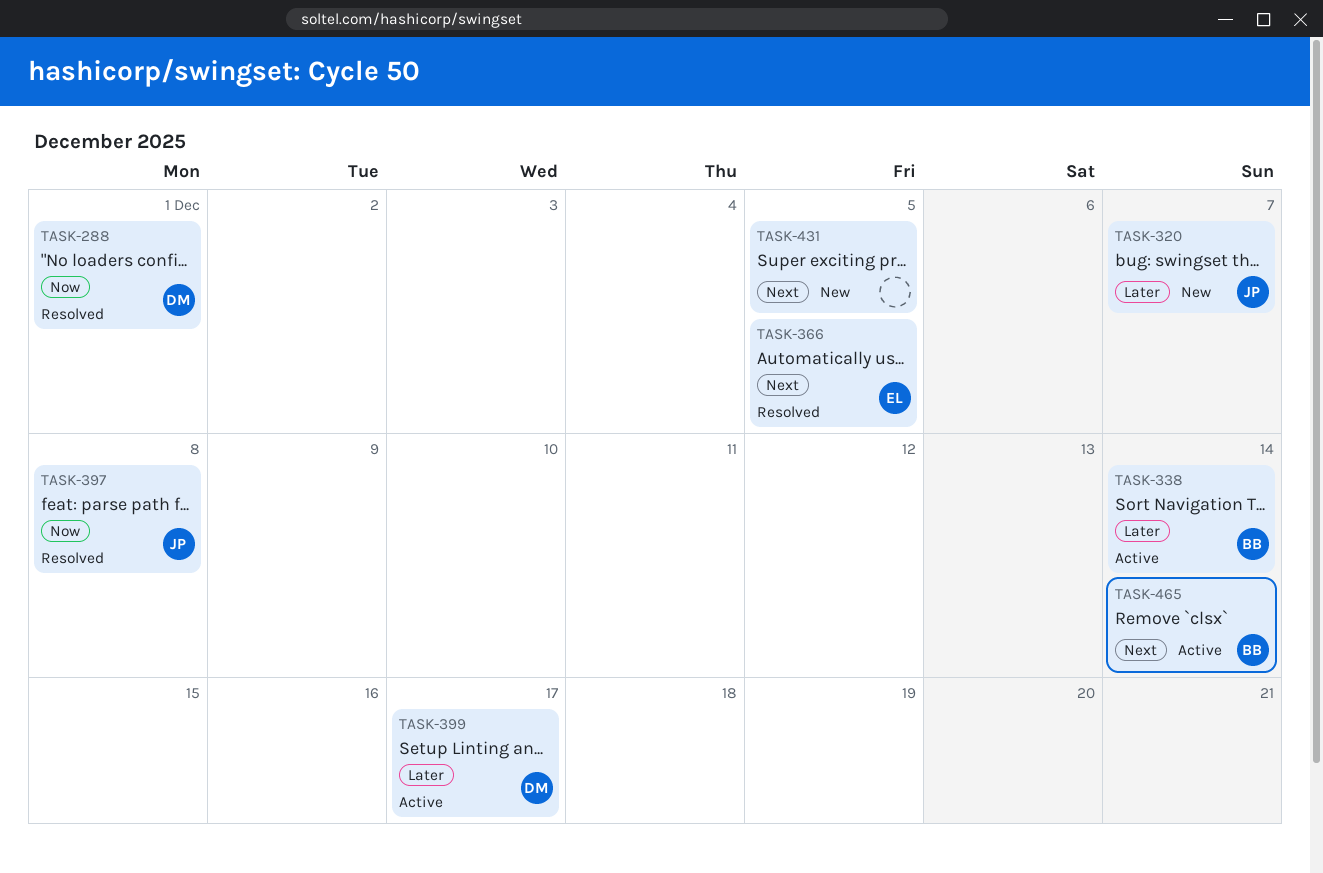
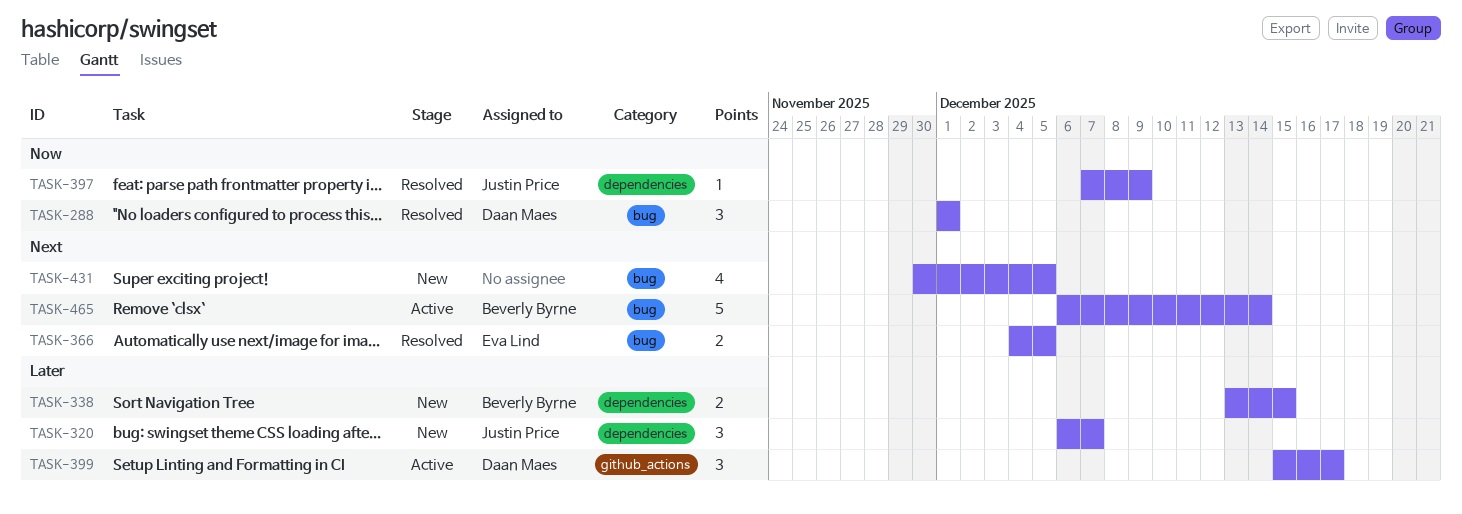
TASK-338, status: Active -> New
TASK-338, due: Dec 14 -> Dec 15
TASK-397, due: Dec 8 -> Dec 9

